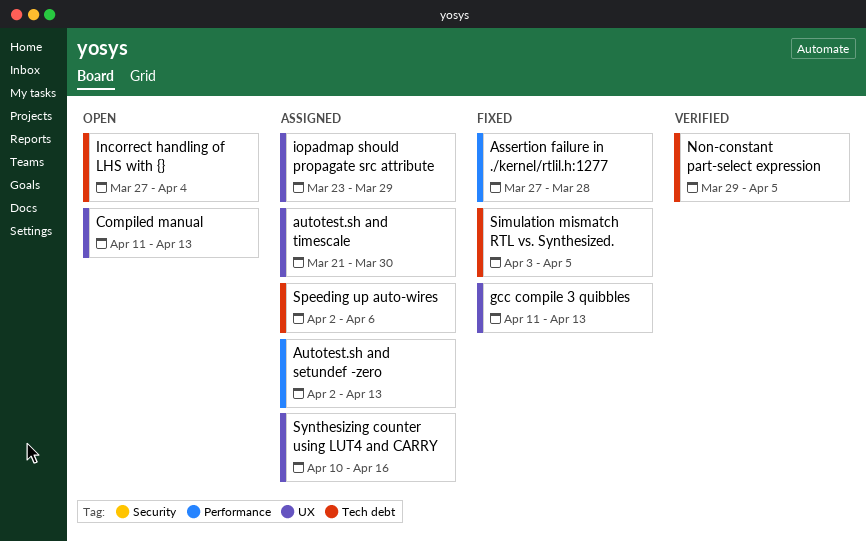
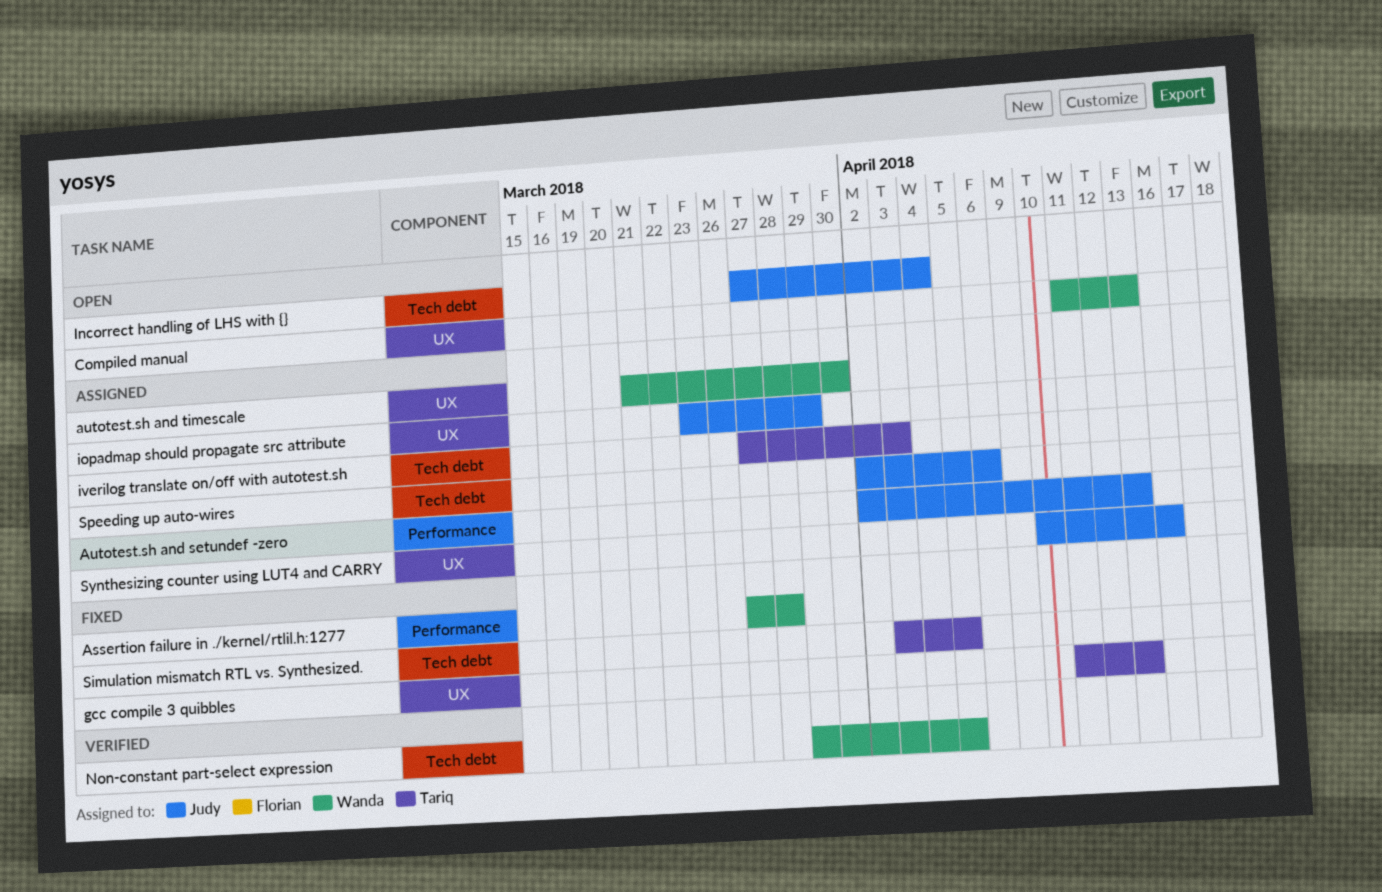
iverilog translate on/off with autotest.sh: none -> present

